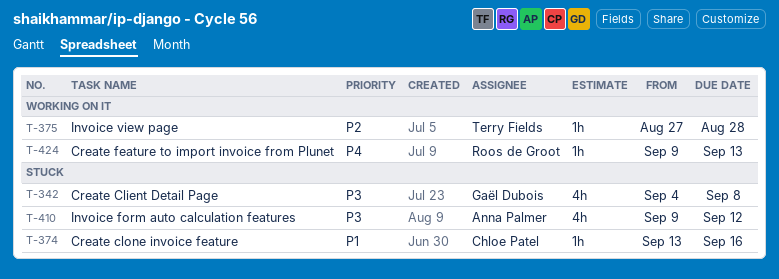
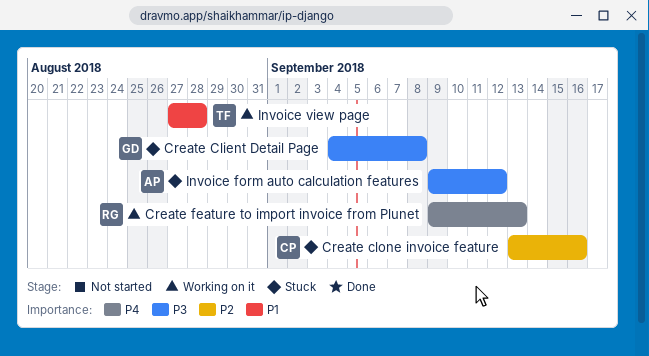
Create clone invoice feature, priority: P1 -> P2
Invoice view page, priority: P2 -> P1

